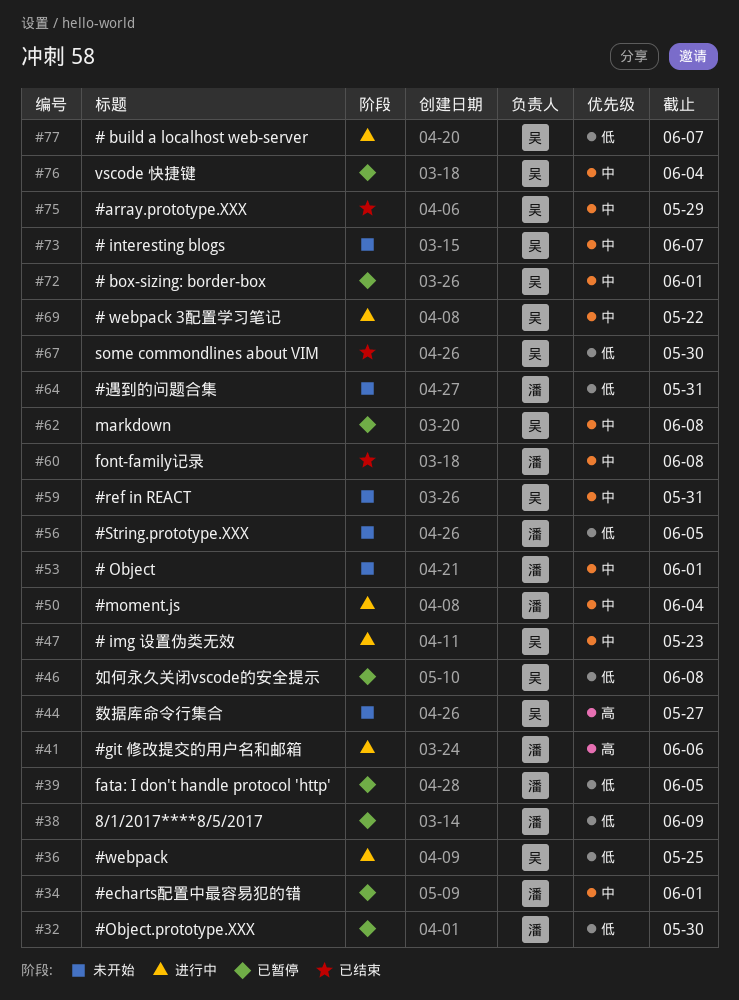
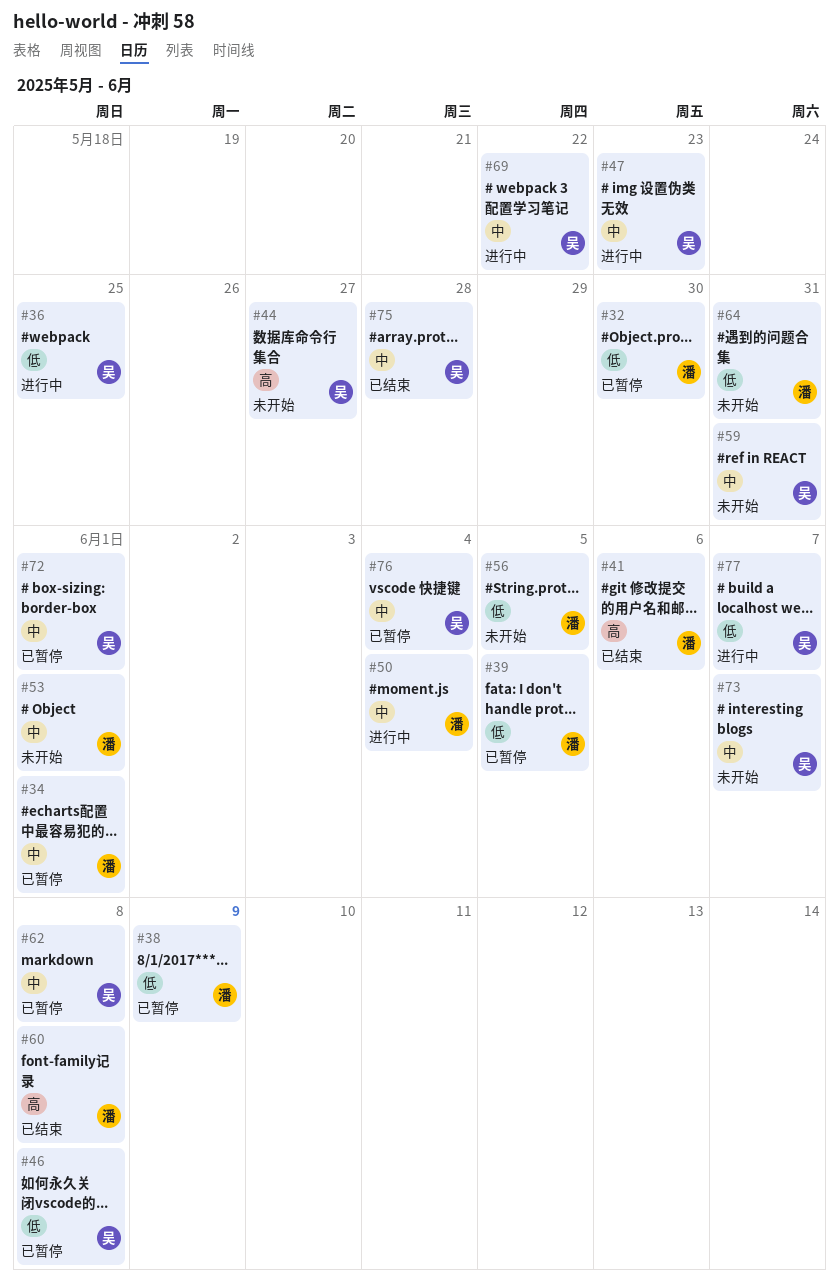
#41, status: 进行中 -> 已结束
#60, priority: 中 -> 高
#67: present -> none
#75, due: May 29 -> May 28

